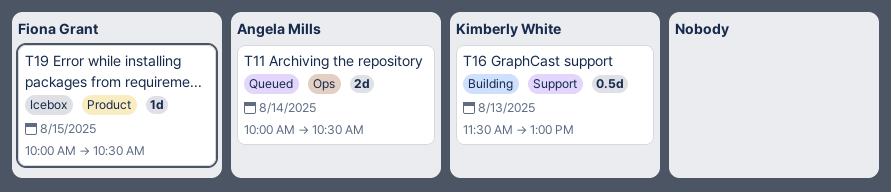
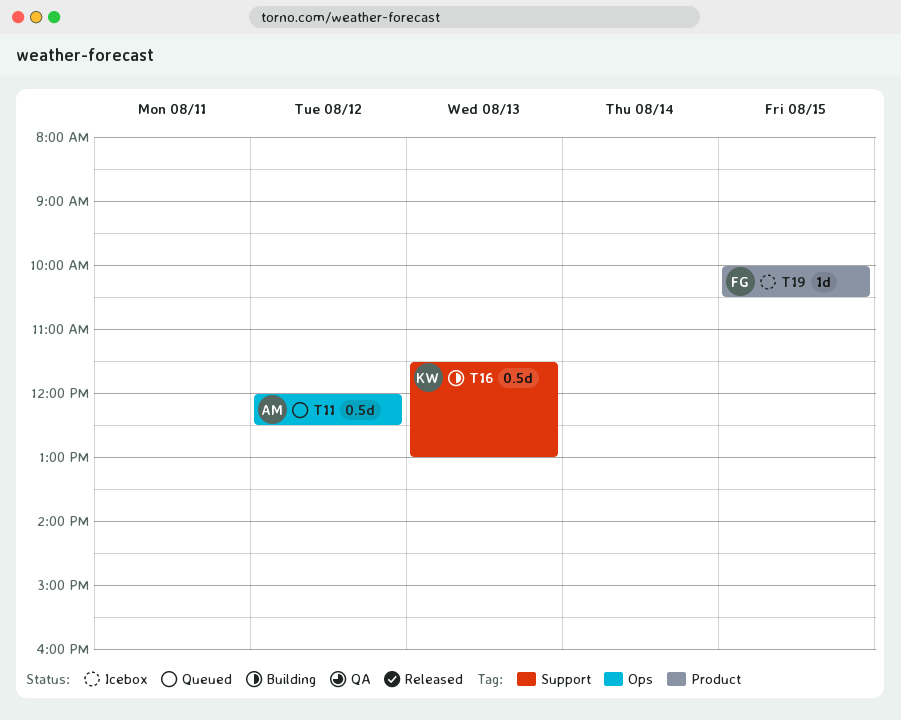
T11, estimate: 2d -> 0.5d
T11, day: Aug 14 -> Aug 12
T11, begins: 10:00 -> 12:00
T11, ends: 10:30 -> 12:30

